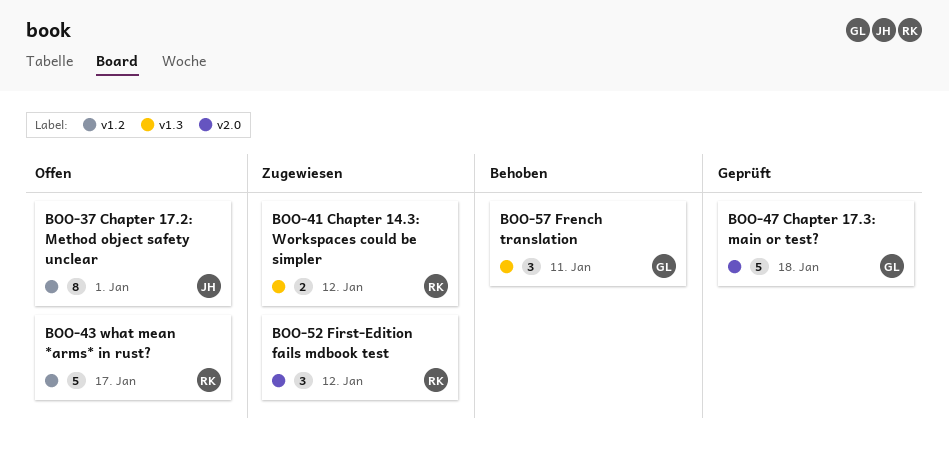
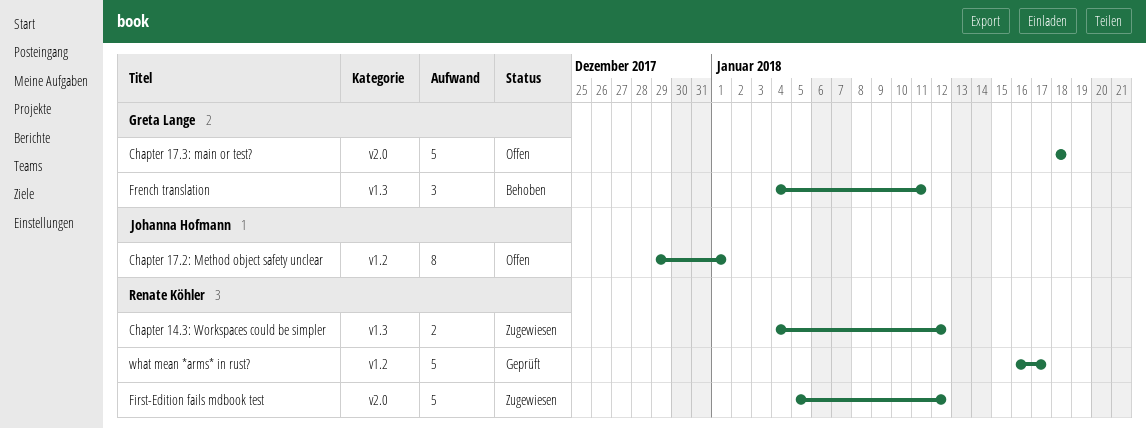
Chapter 17.3: main or test?, status: Geprüft -> Offen
First-Edition fails mdbook test, estimate: 3 -> 5
what mean *arms* in rust?, status: Offen -> Geprüft

